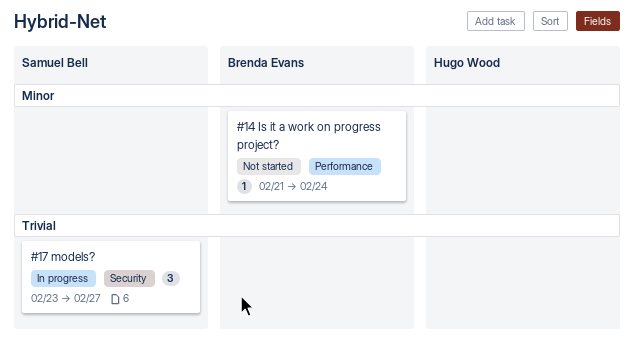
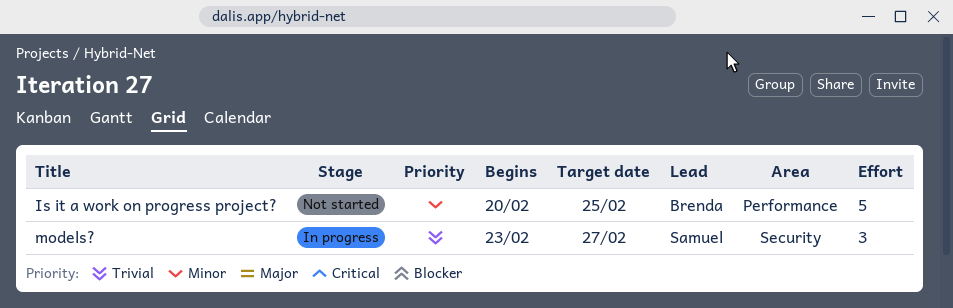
Is it a work on progress project?, estimate: 1 -> 5
Is it a work on progress project?, start: Feb 21 -> Feb 20
Is it a work on progress project?, due: Feb 24 -> Feb 25

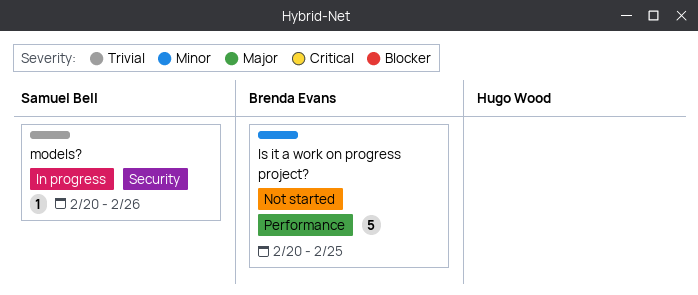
models?, estimate: 3 -> 1
models?, start: Feb 23 -> Feb 20
models?, due: Feb 27 -> Feb 26

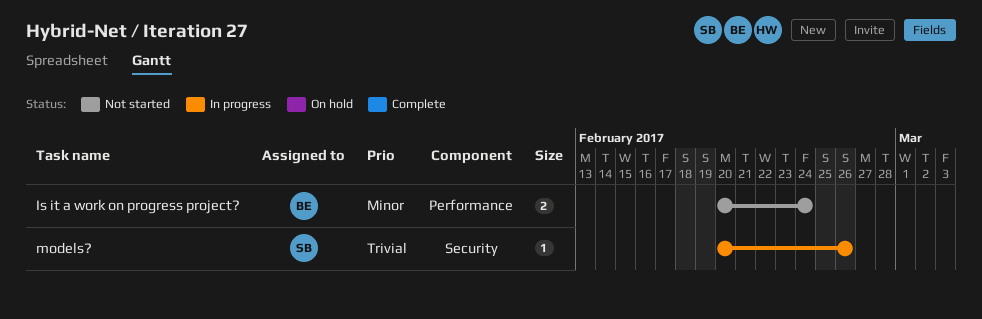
Is it a work on progress project?, estimate: 5 -> 2
Is it a work on progress project?, due: Feb 25 -> Feb 24

